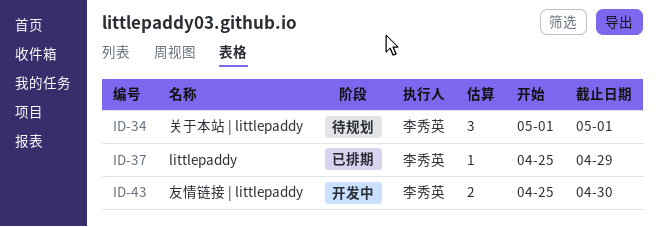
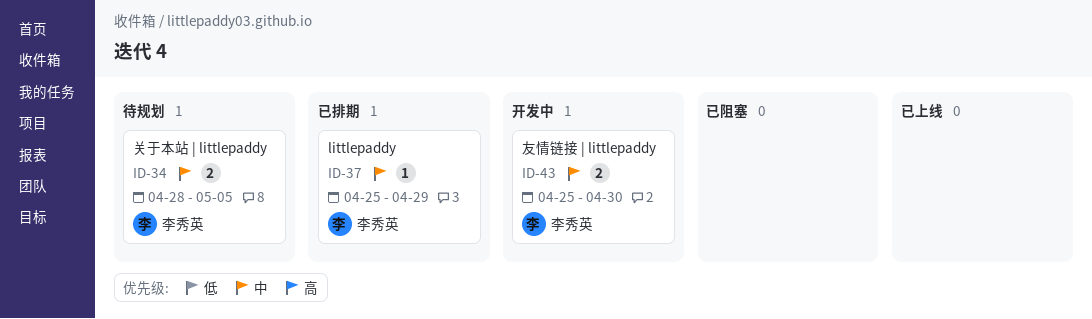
ID-34, estimate: 3 -> 2
ID-34, start: May 1 -> Apr 28
ID-34, due: May 1 -> May 5

